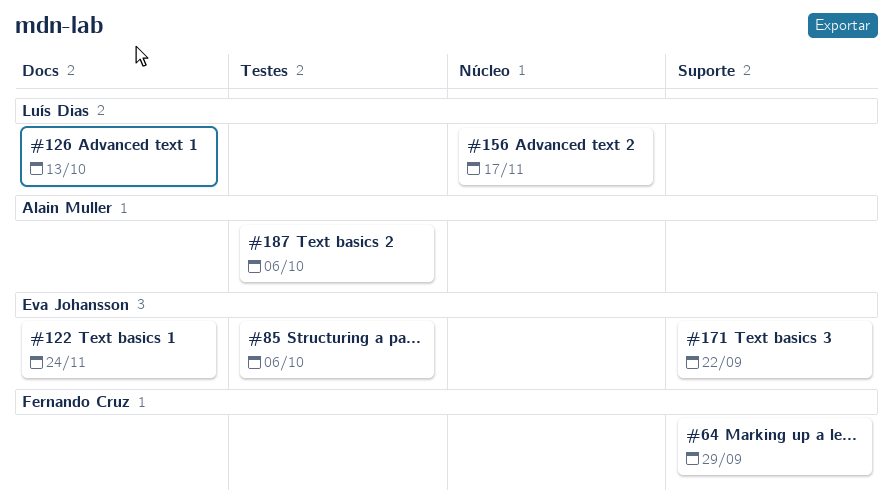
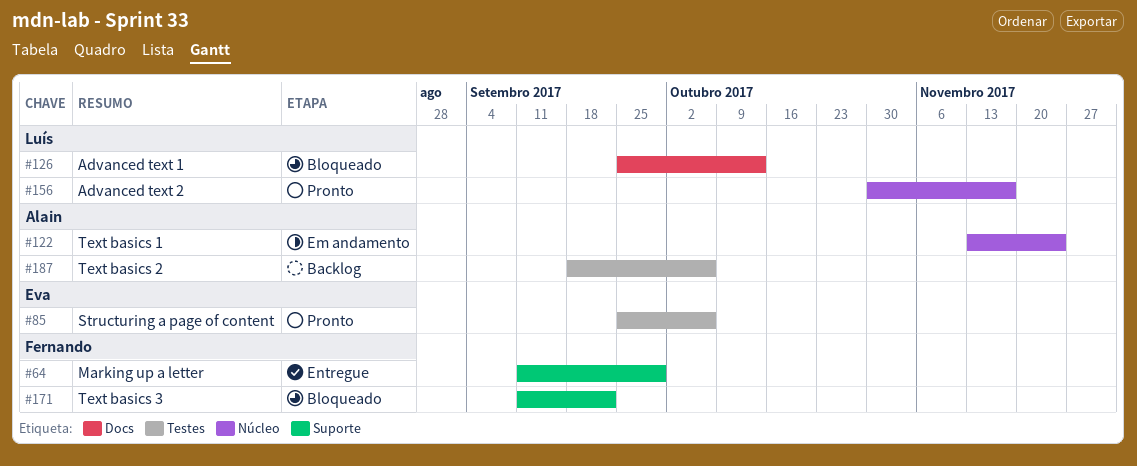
#122, owner: Eva Johansson -> Alain Muller
#122, label: Docs -> Núcleo
#171, owner: Eva Johansson -> Fernando Cruz

